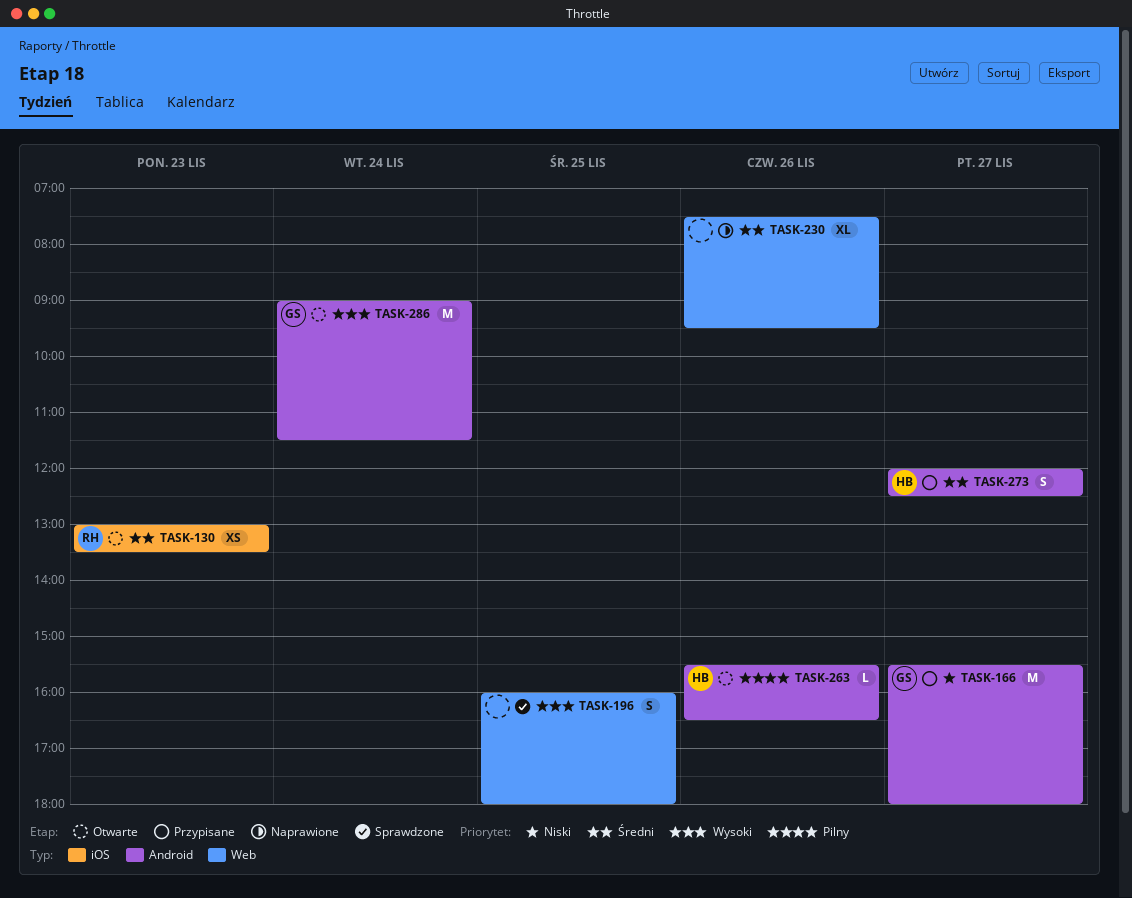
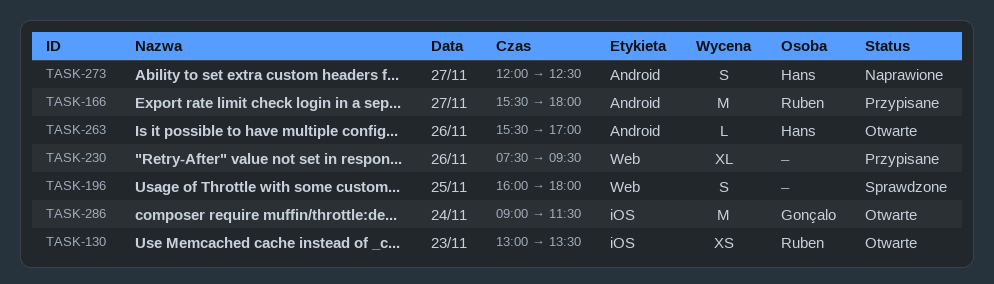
TASK-166, owner: Gonçalo -> Ruben
TASK-230, status: Naprawione -> Przypisane
TASK-263, ends: 16:30 -> 17:00
TASK-273, status: Przypisane -> Naprawione
TASK-286, label: Android -> iOS

